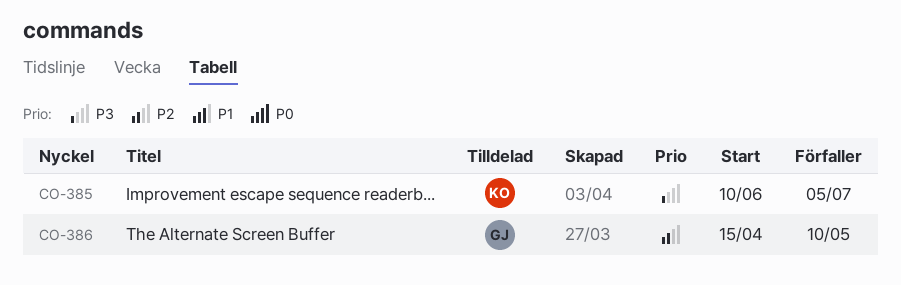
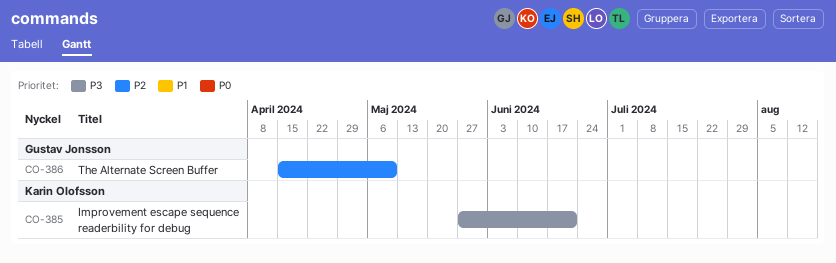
CO-385, start: Jun 10 -> May 27
CO-385, due: Jul 5 -> Jun 21

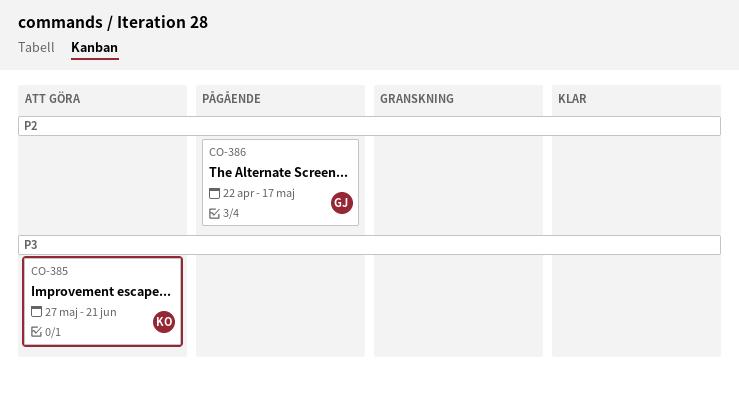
CO-386, start: Apr 15 -> Apr 22
CO-386, due: May 10 -> May 17

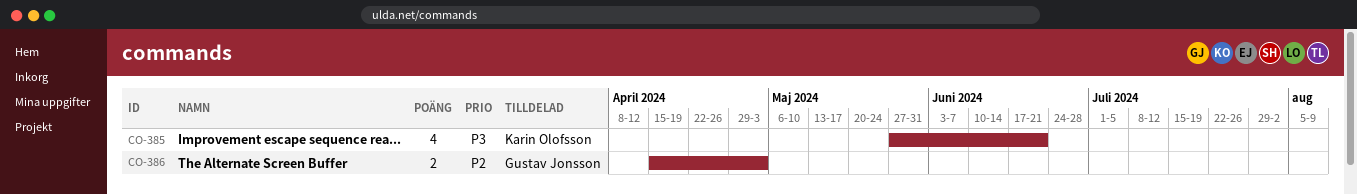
CO-386, start: Apr 22 -> Apr 15
CO-386, due: May 17 -> May 3

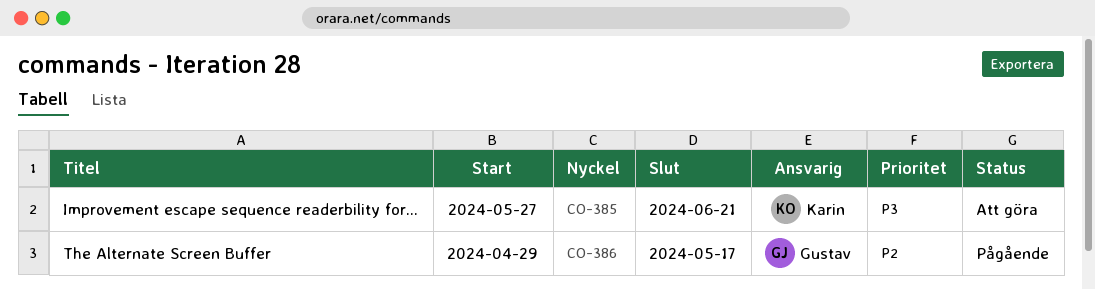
CO-386, start: Apr 15 -> Apr 29
CO-386, due: May 3 -> May 17

